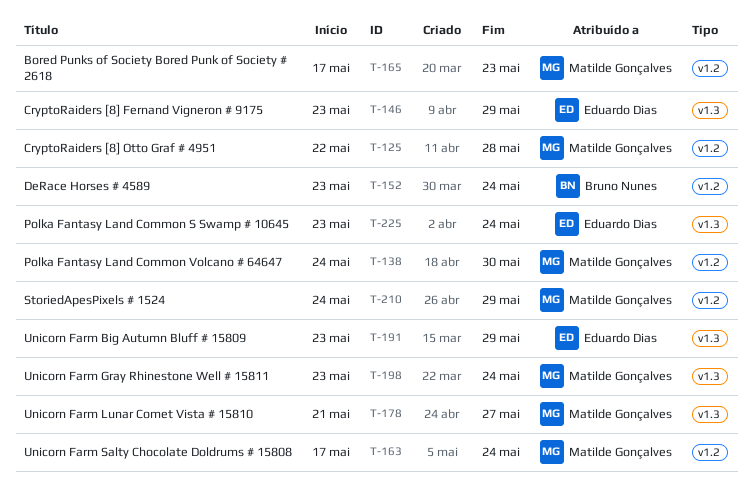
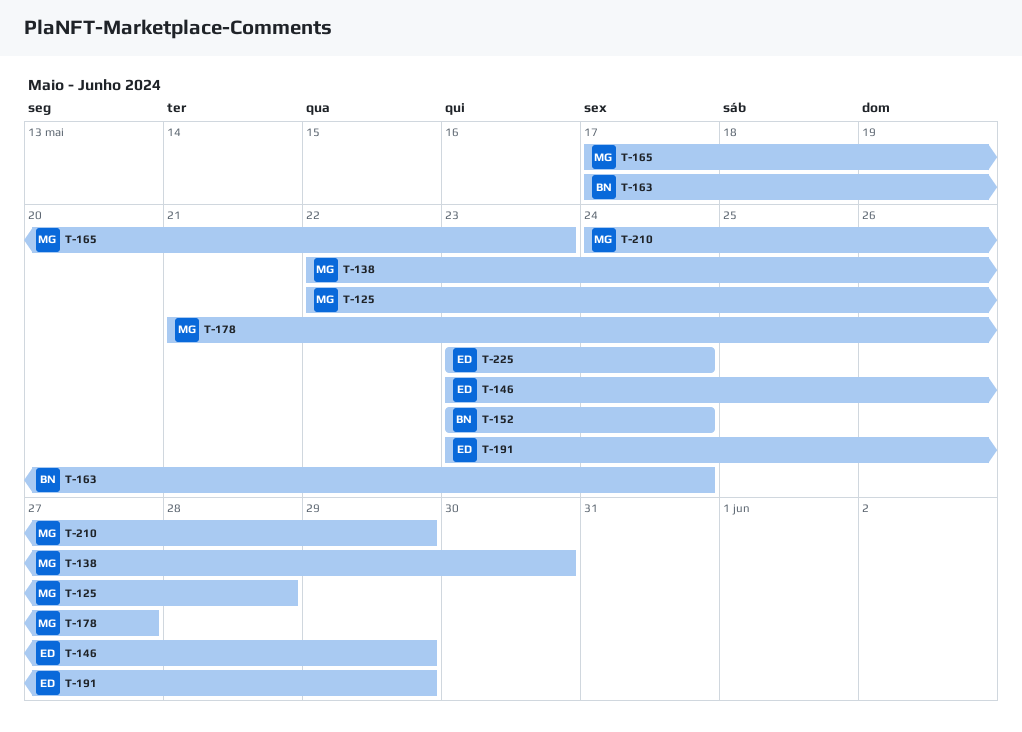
T-138, start: May 24 -> May 22
T-163, owner: Matilde Gonçalves -> Bruno Nunes
T-198: present -> none

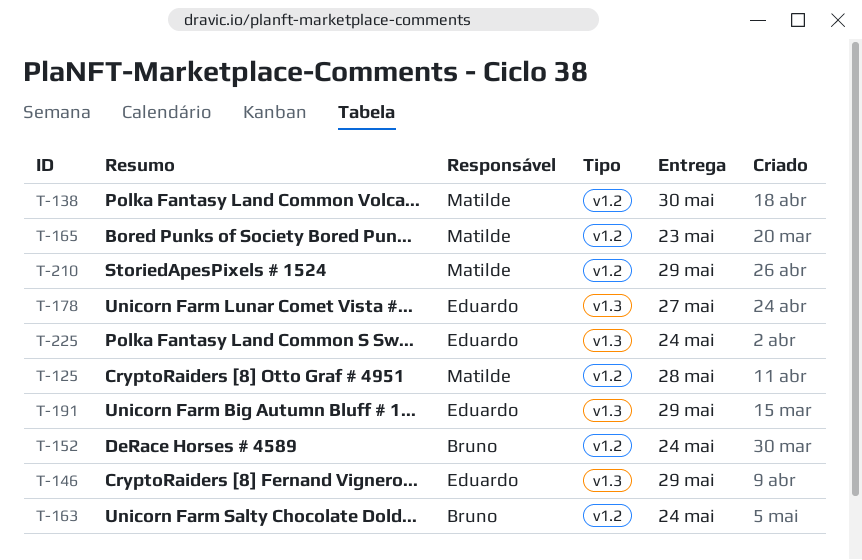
T-178, owner: Matilde -> Eduardo

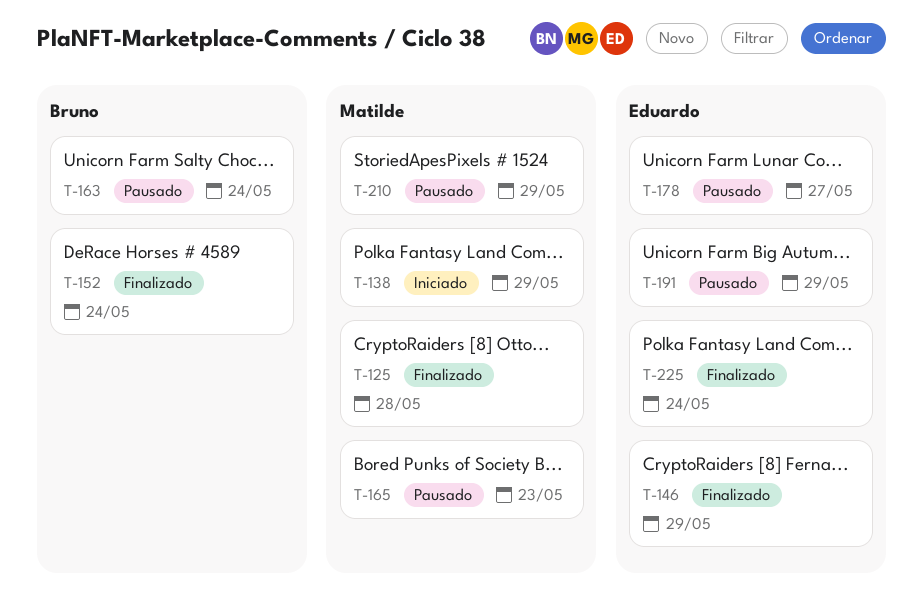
T-138, due: May 30 -> May 29

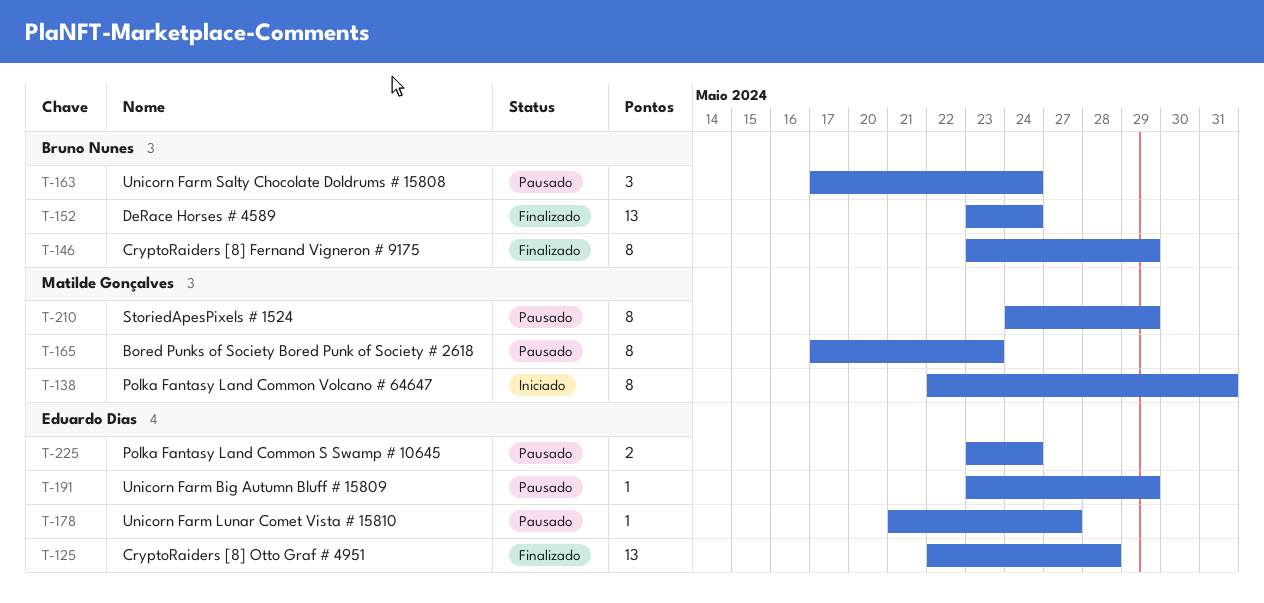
T-125, owner: Matilde Gonçalves -> Eduardo Dias
T-138, due: May 29 -> May 31
T-146, owner: Eduardo Dias -> Bruno Nunes
T-225, status: Finalizado -> Pausado

